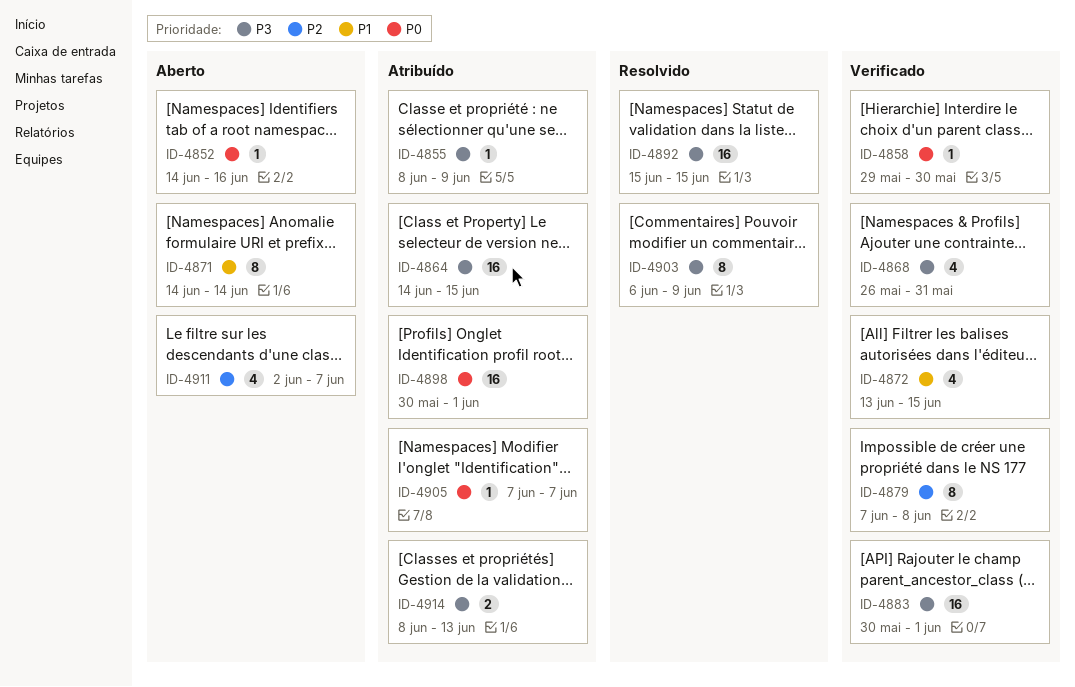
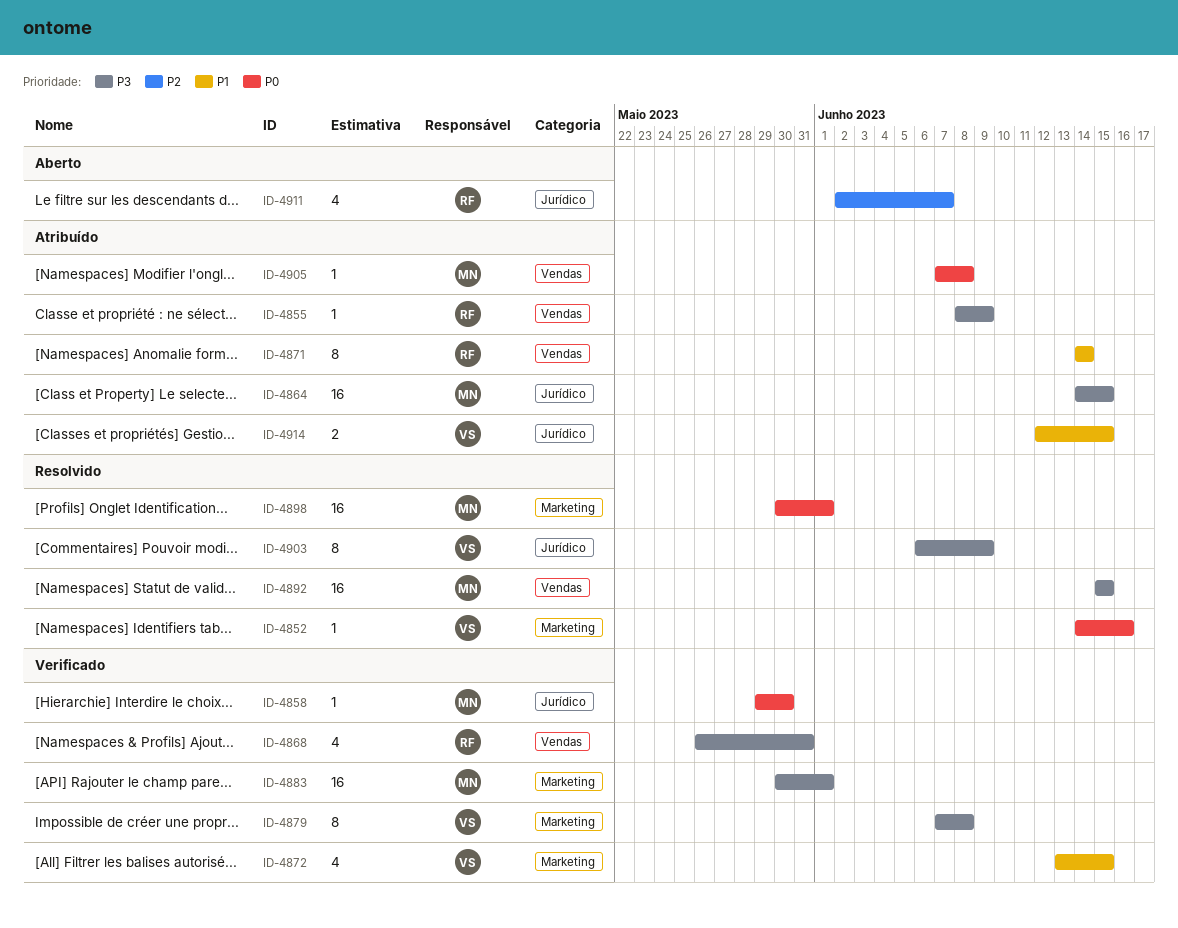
ID-4852, status: Aberto -> Resolvido
ID-4871, status: Aberto -> Atribuído
ID-4879, priority: P2 -> P3
ID-4898, status: Atribuído -> Resolvido
ID-4905, due: Jun 7 -> Jun 8
ID-4914, priority: P3 -> P1
ID-4914, start: Jun 8 -> Jun 12
ID-4914, due: Jun 13 -> Jun 15

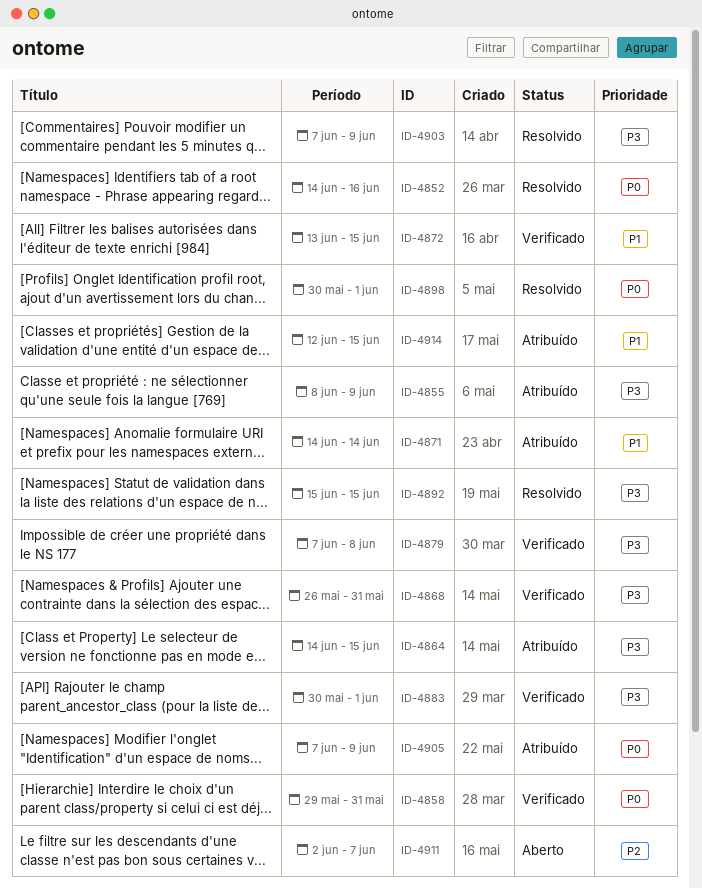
ID-4858, due: May 30 -> May 31
ID-4903, start: Jun 6 -> Jun 7
ID-4905, due: Jun 8 -> Jun 9

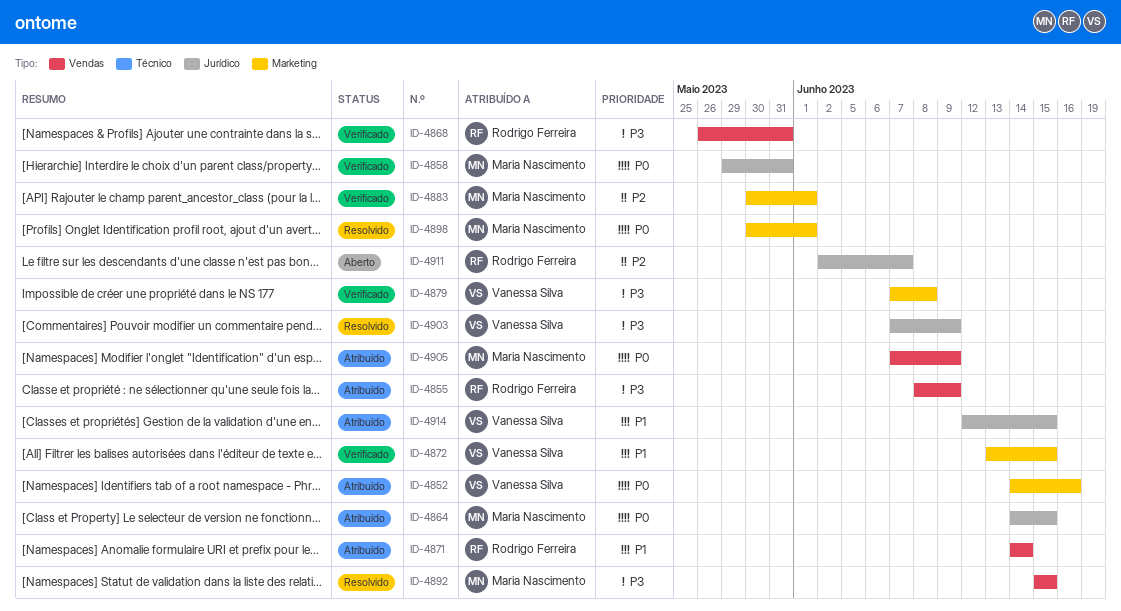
ID-4852, status: Resolvido -> Atribuído
ID-4864, priority: P3 -> P0
ID-4883, priority: P3 -> P2

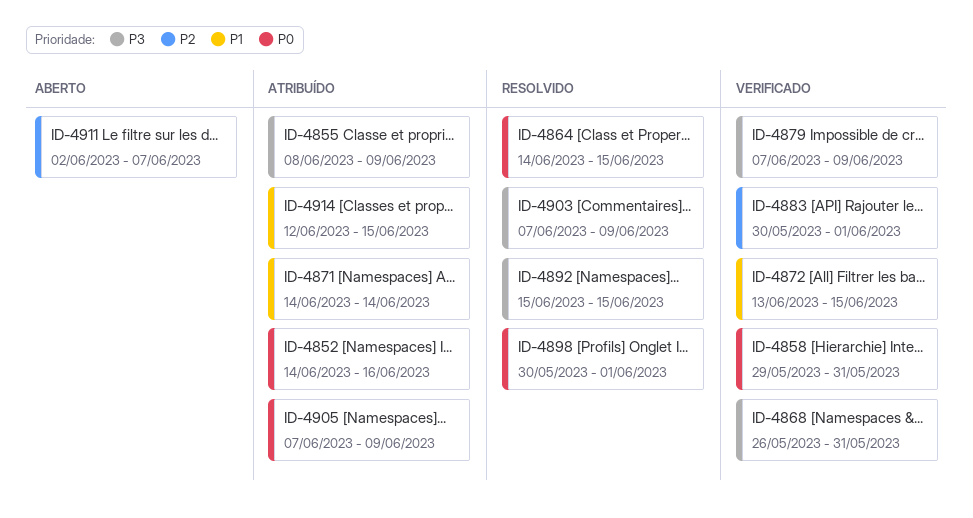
ID-4864, status: Atribuído -> Resolvido
ID-4879, due: Jun 8 -> Jun 9

